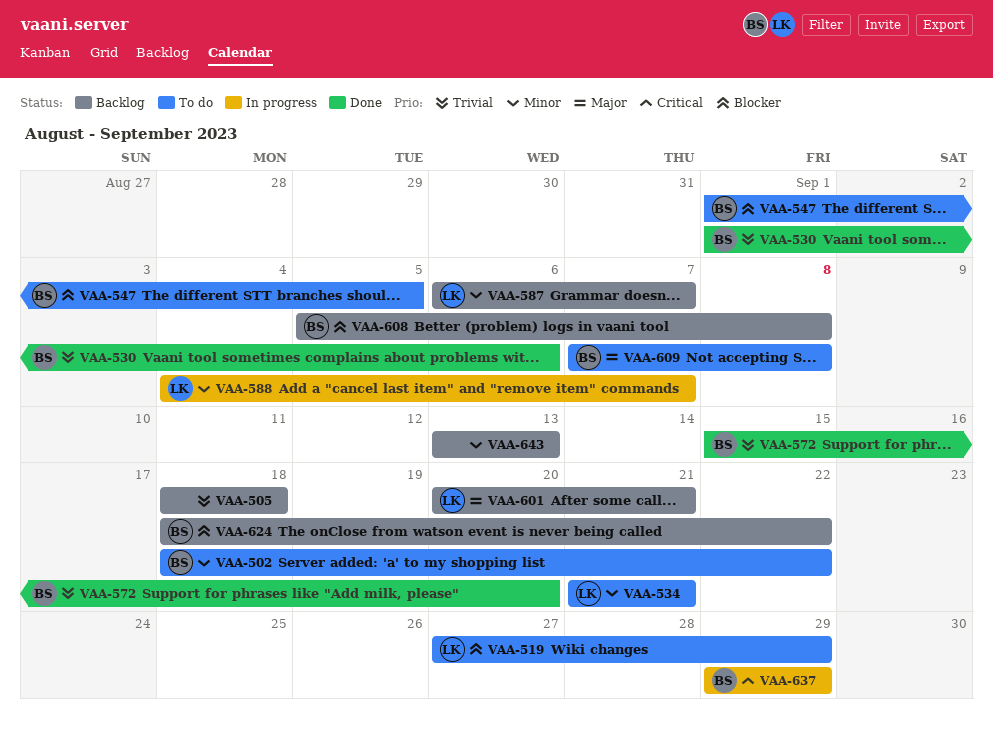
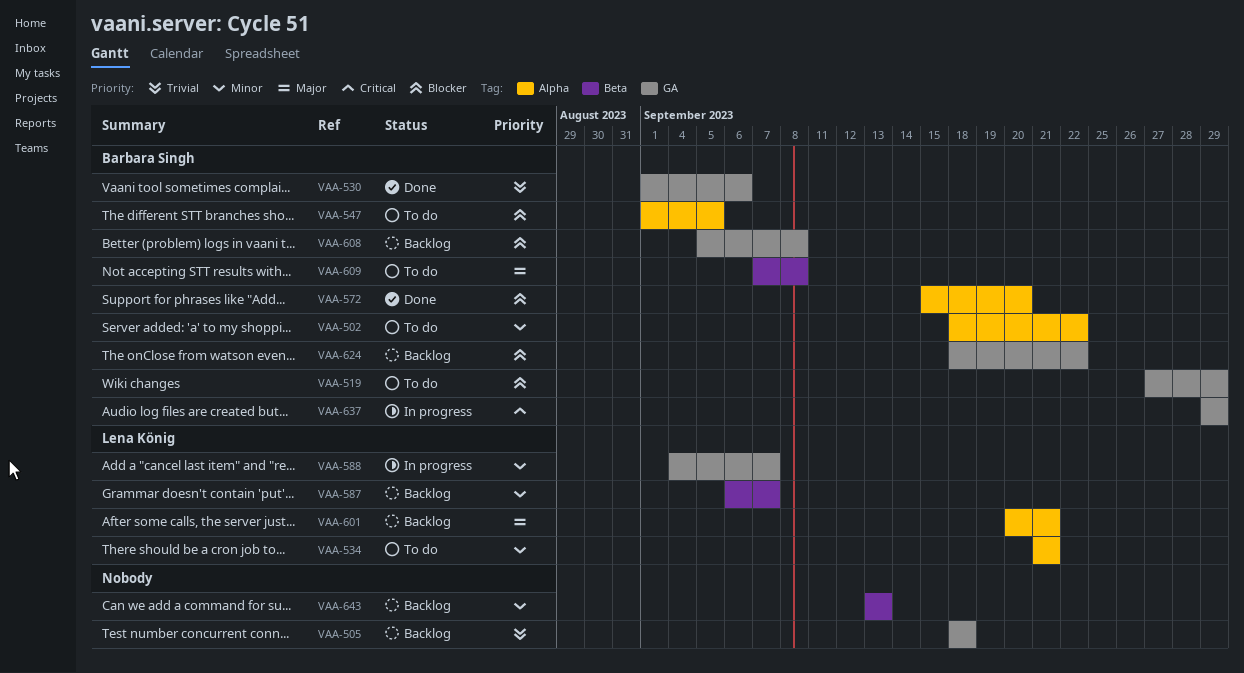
VAA-519, owner: Lena König -> Barbara Singh
VAA-572, priority: Trivial -> Blocker

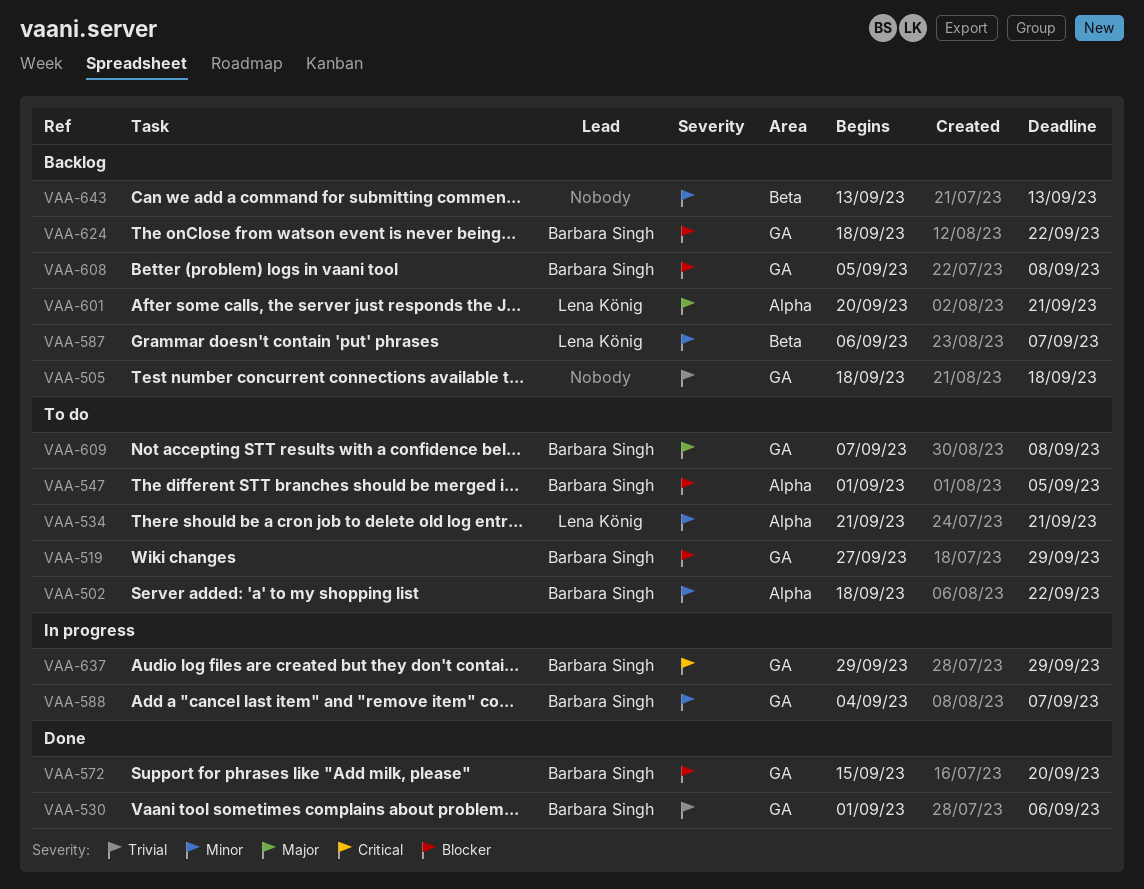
VAA-572, label: Alpha -> GA
VAA-588, owner: Lena König -> Barbara Singh
VAA-609, label: Beta -> GA

